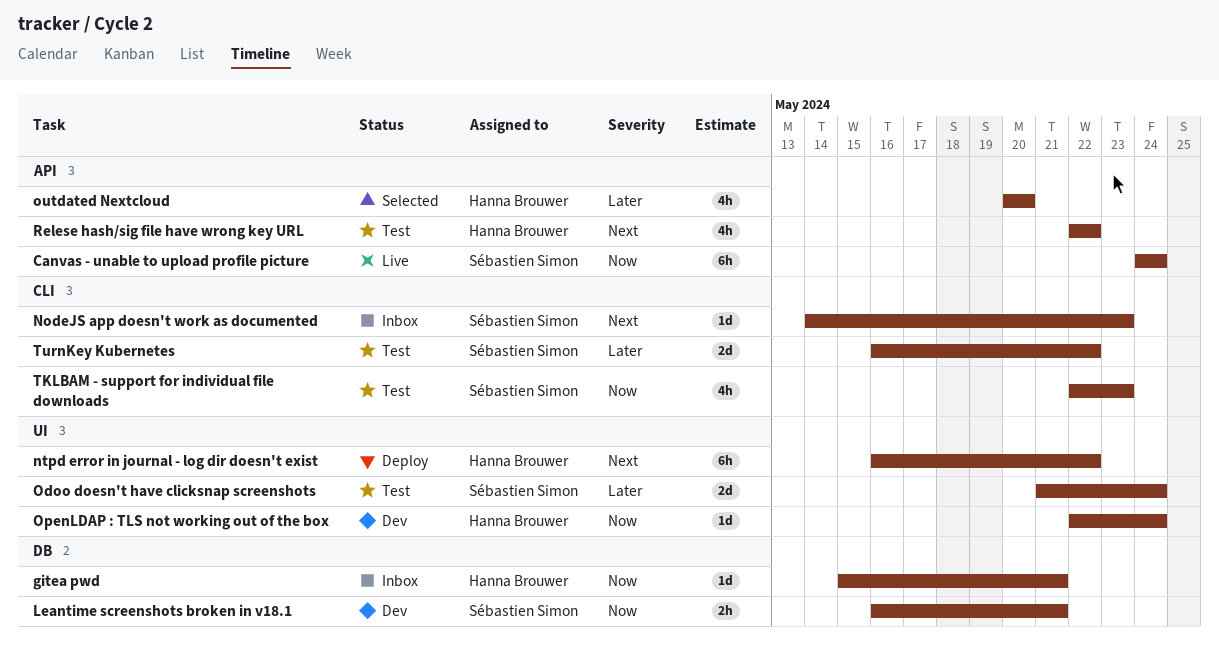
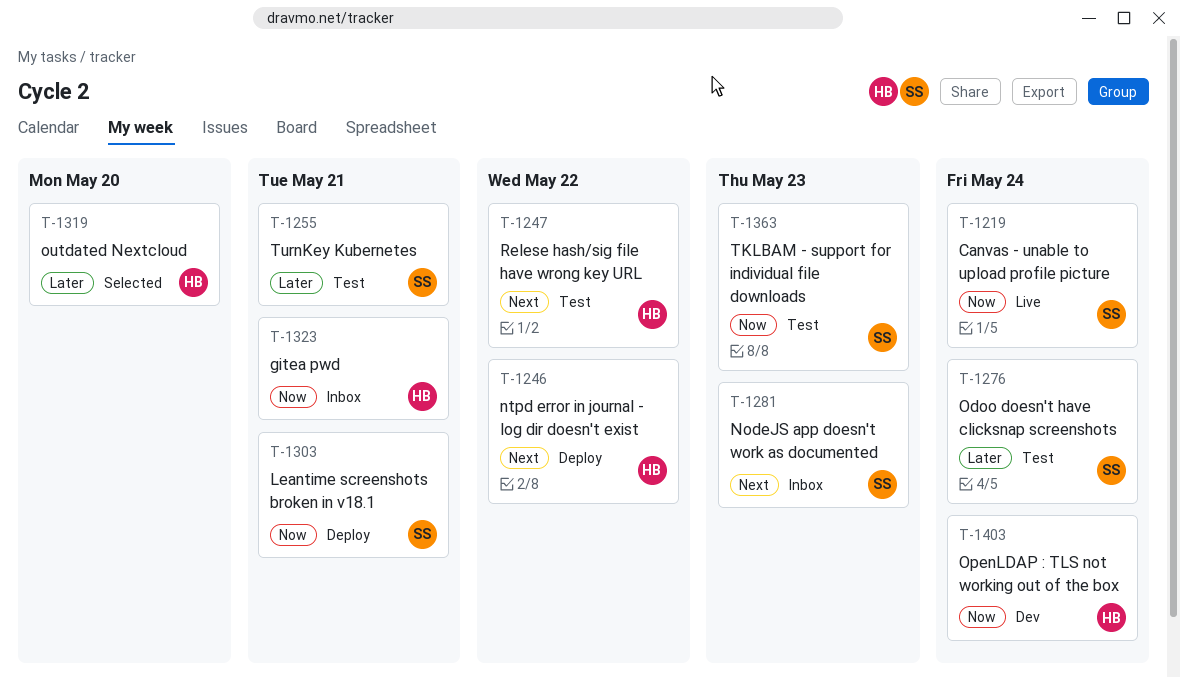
Leantime screenshots broken in v18.1, status: Dev -> Deploy
TurnKey Kubernetes, due: May 22 -> May 21

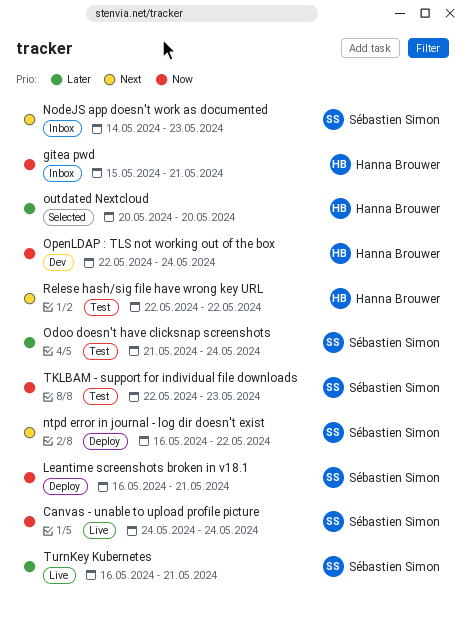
ntpd error in journal - log dir doesn't exist, owner: Hanna Brouwer -> Sébastien Simon
TurnKey Kubernetes, status: Test -> Live

